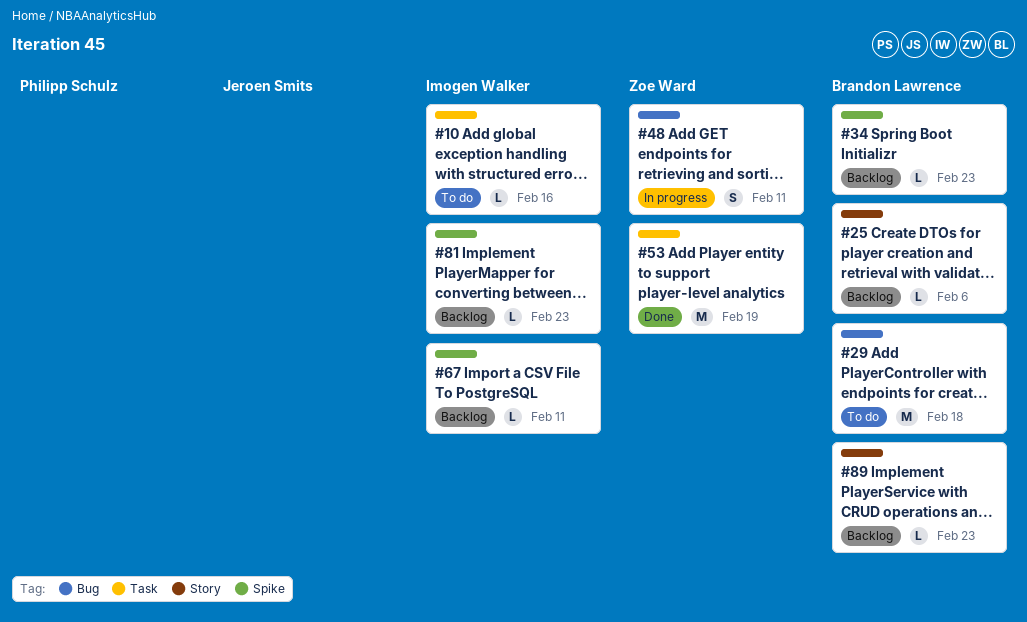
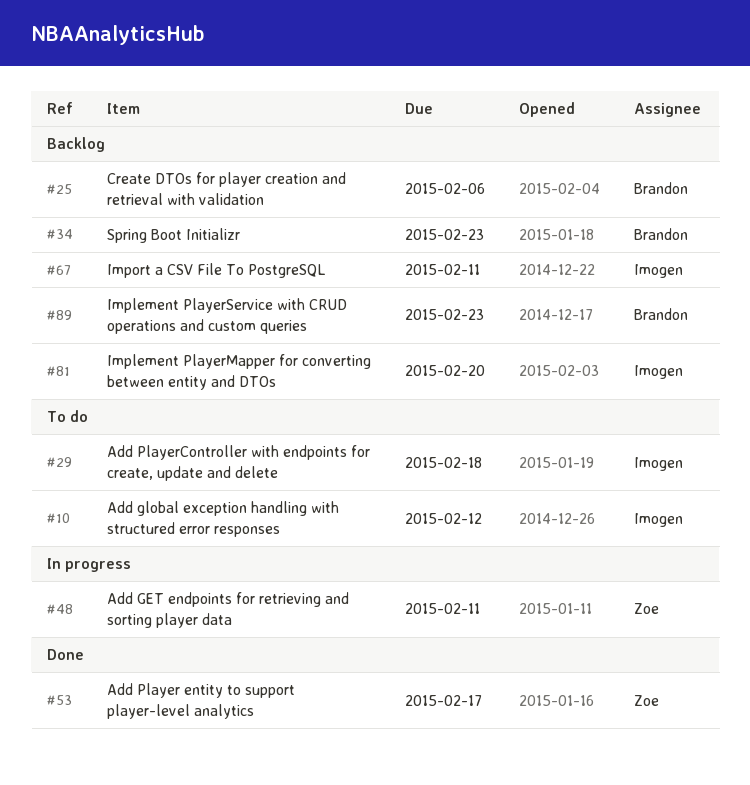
#10, due: Feb 16 -> Feb 12
#29, owner: Brandon Lawrence -> Imogen Walker
#53, due: Feb 19 -> Feb 17
#81, due: Feb 23 -> Feb 20

